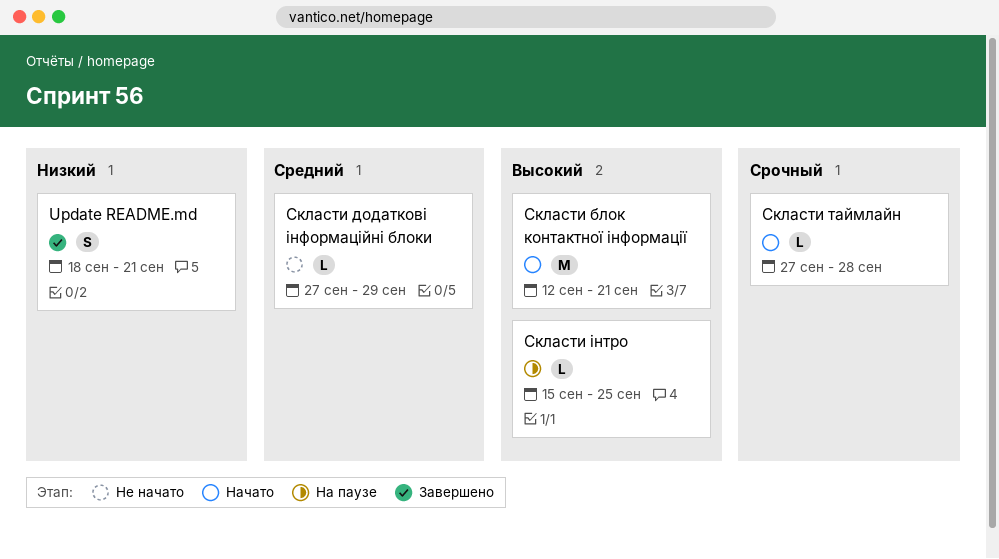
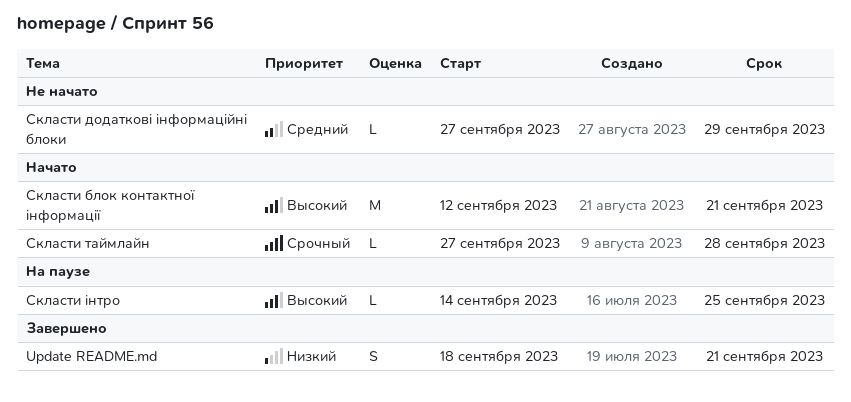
Скласти інтро, start: Sep 15 -> Sep 14

